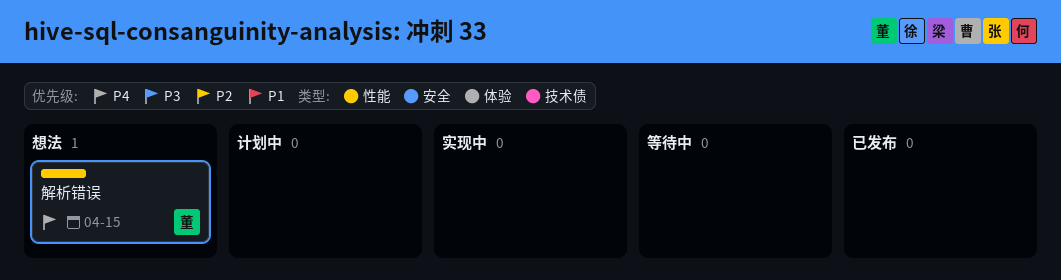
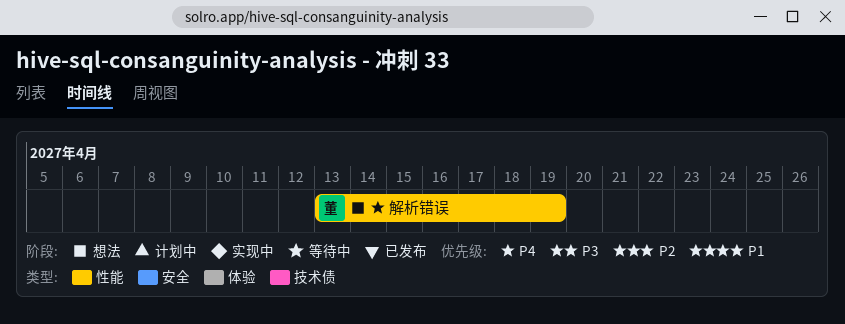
解析错误, due: Apr 15 -> Apr 19

